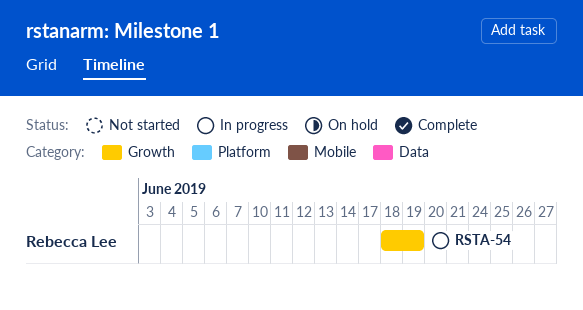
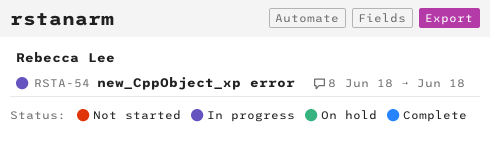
RSTA-54, due: Jun 19 -> Jun 18

